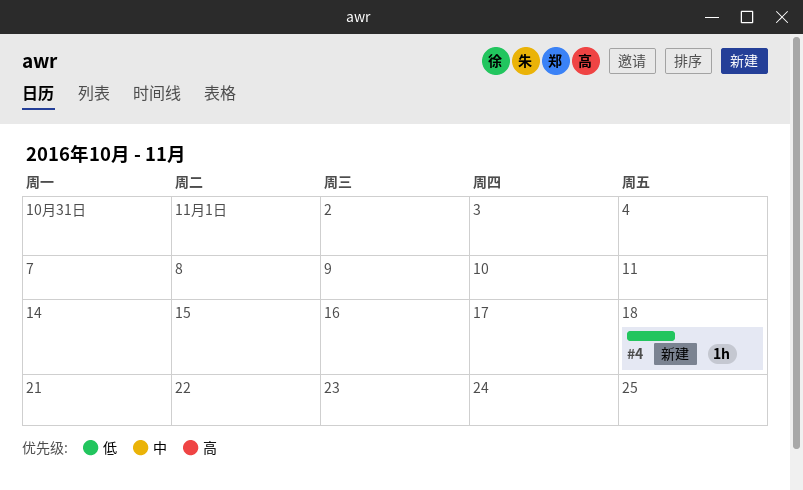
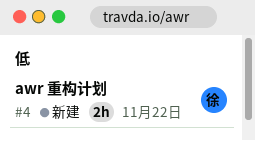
#4, estimate: 1h -> 2h
#4, due: Nov 18 -> Nov 22

